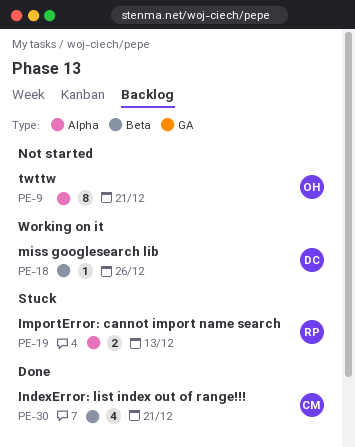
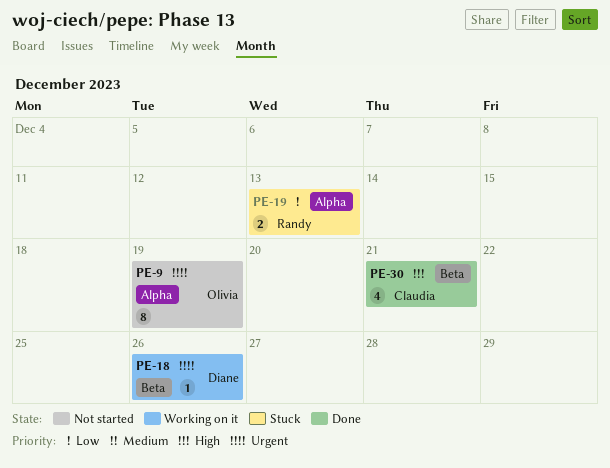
PE-9, due: Dec 21 -> Dec 19

